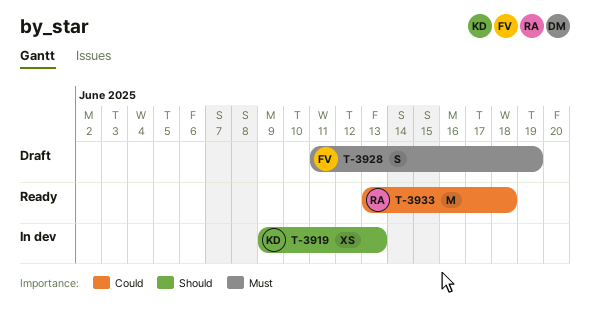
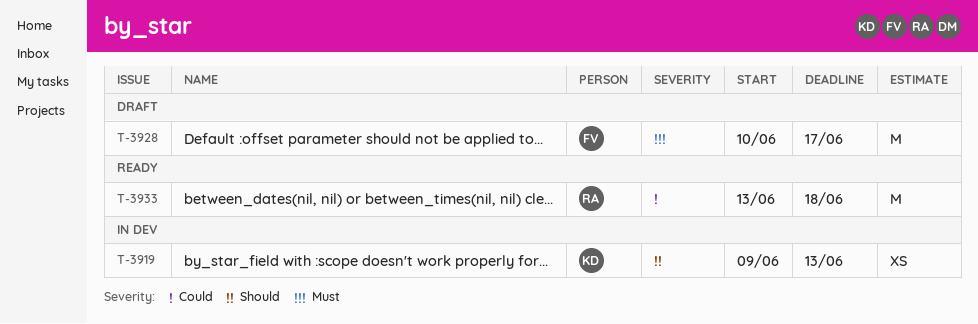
T-3928, estimate: S -> M
T-3928, start: Jun 11 -> Jun 10
T-3928, due: Jun 19 -> Jun 17

